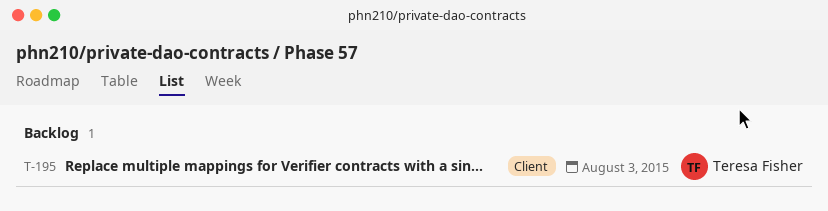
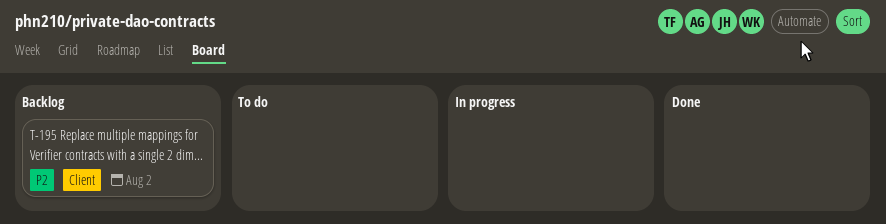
T-195, due: Aug 3 -> Aug 2

